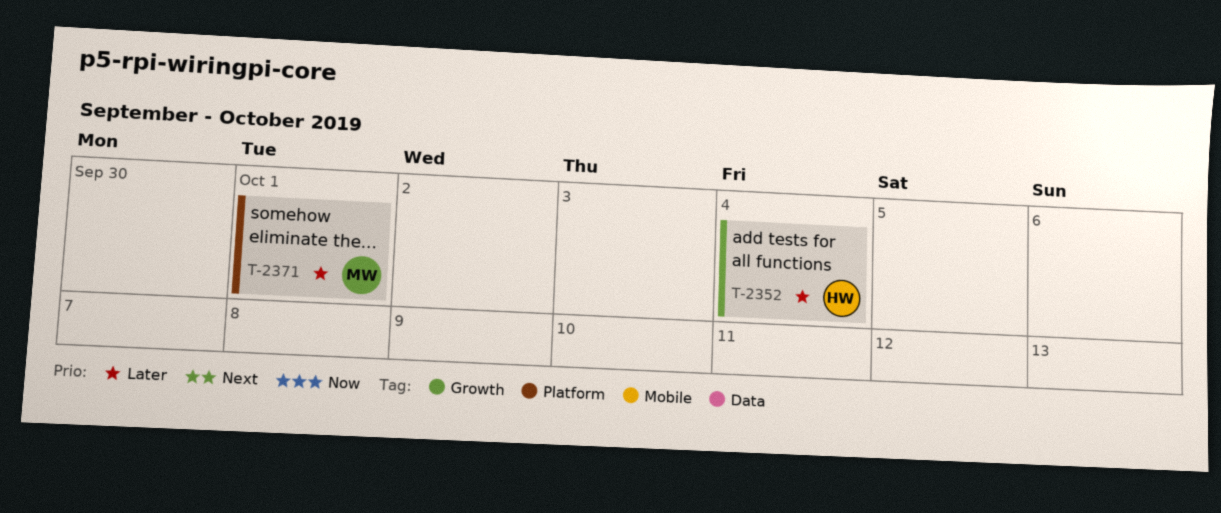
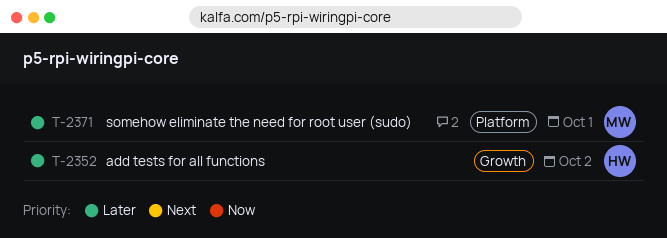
T-2352, due: Oct 4 -> Oct 2

